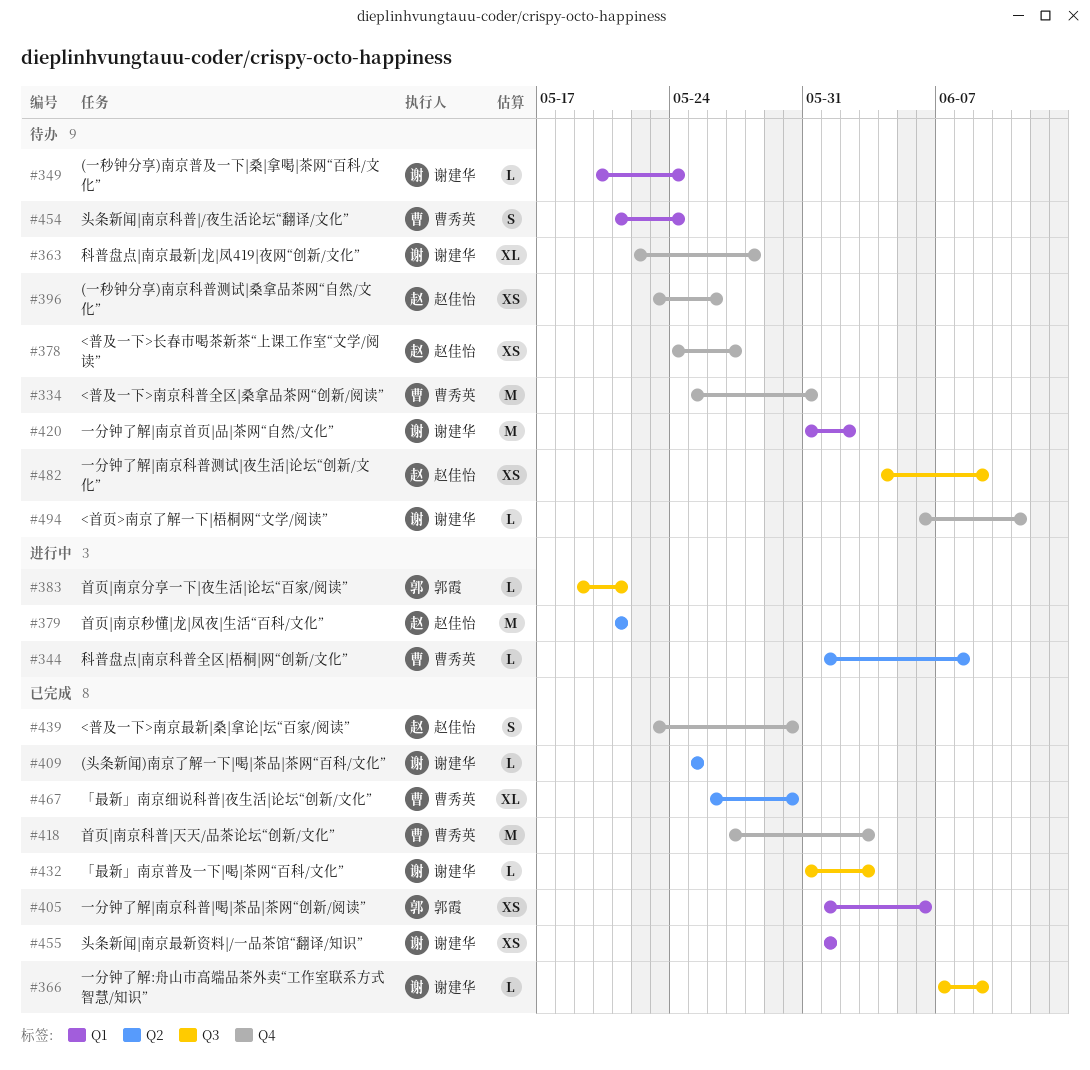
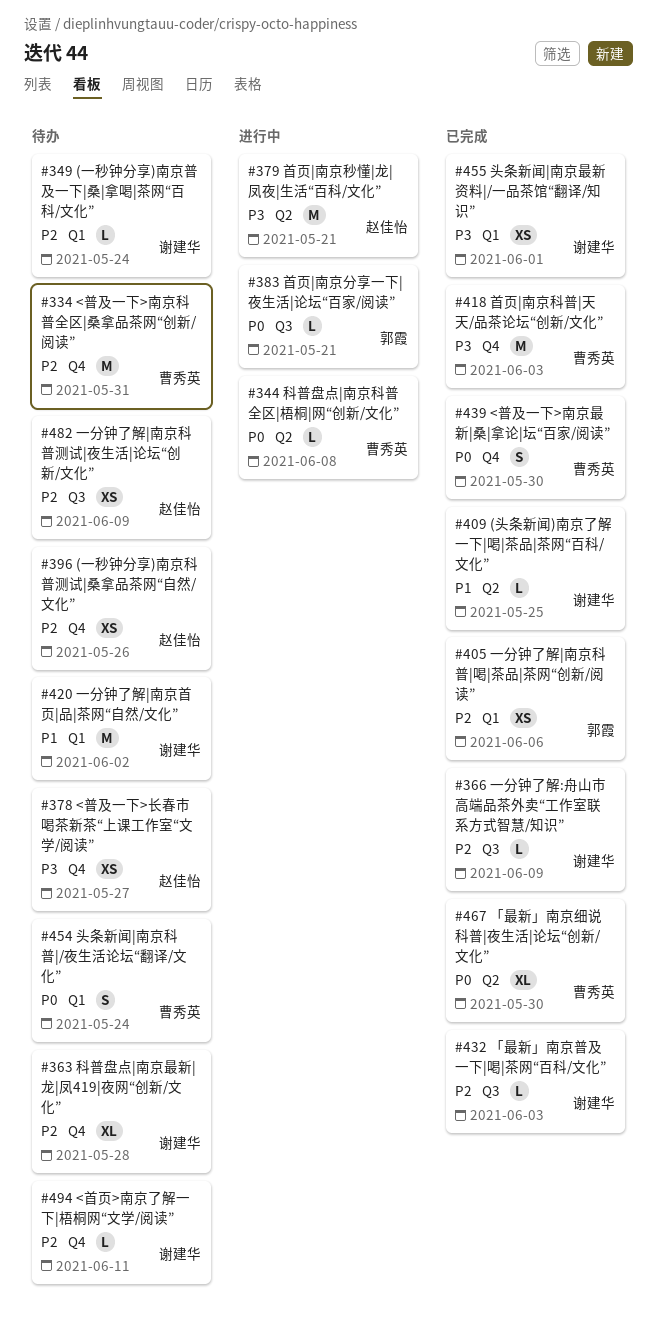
#439, owner: 赵佳怡 -> 曹秀英

